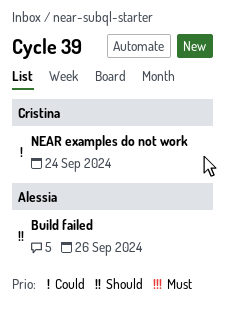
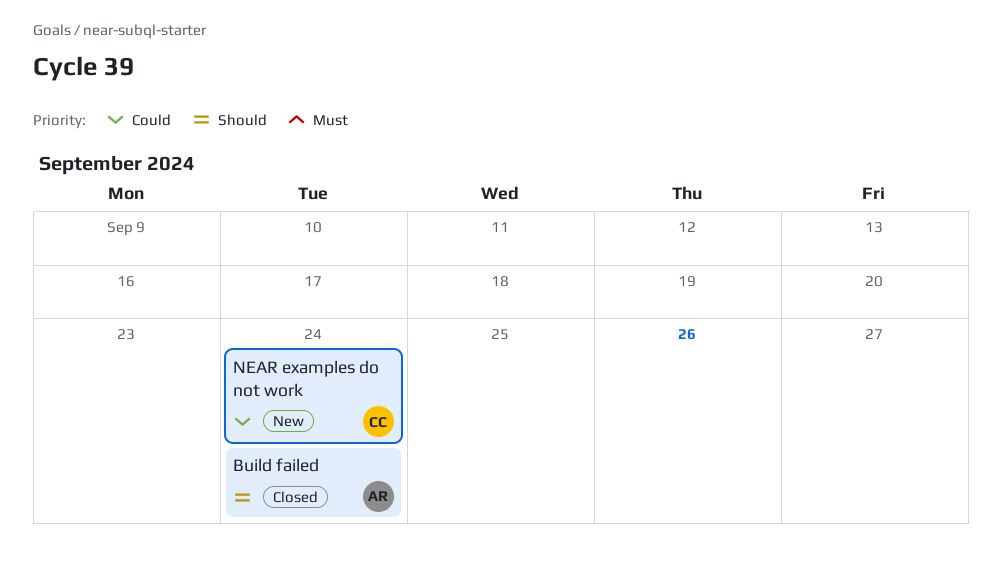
Build failed, due: Sep 26 -> Sep 24

